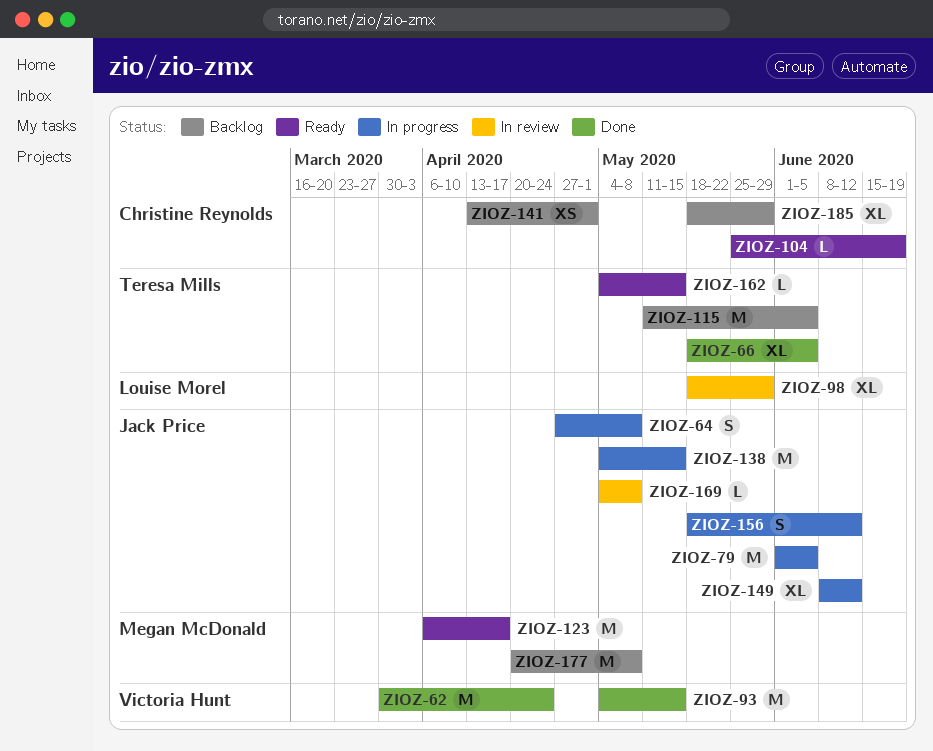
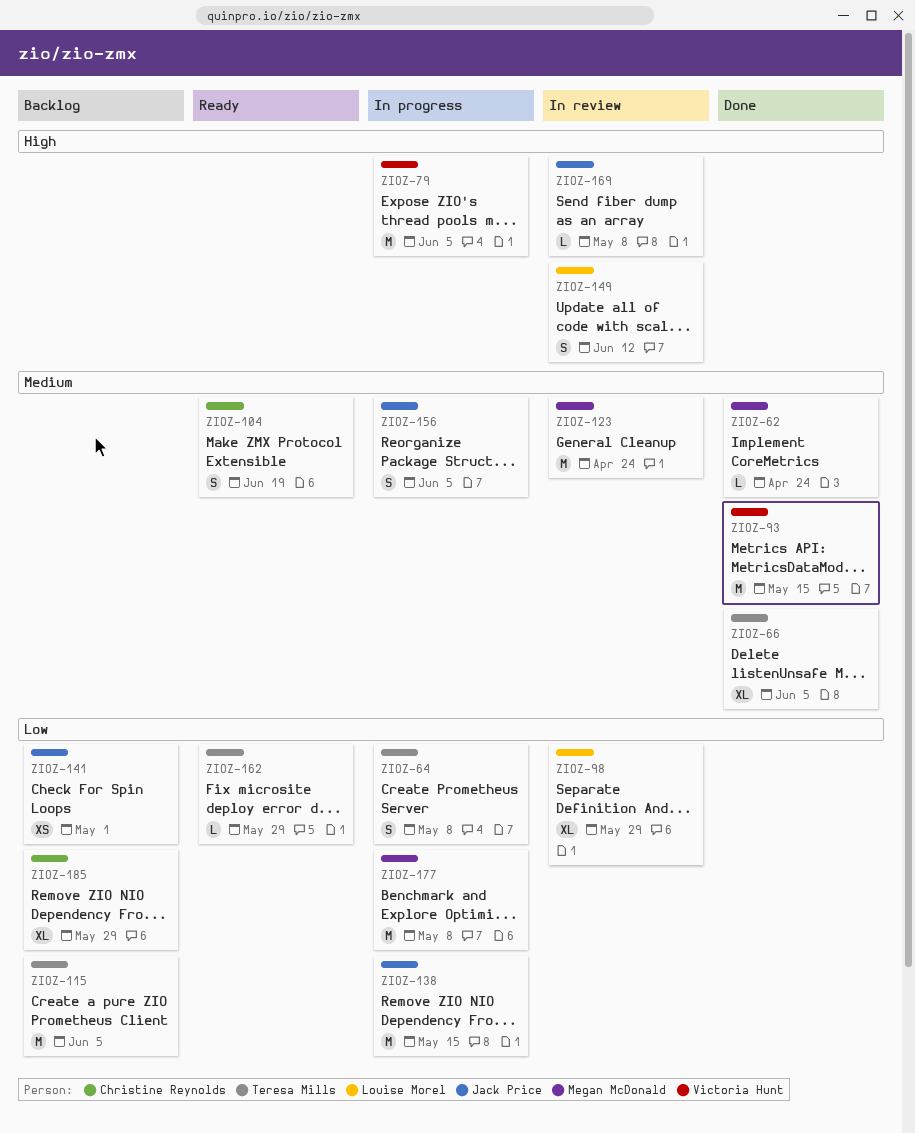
ZIOZ-62, owner: Victoria Hunt -> Megan McDonald
ZIOZ-62, estimate: M -> L
ZIOZ-64, owner: Jack Price -> Teresa Mills
ZIOZ-79, owner: Jack Price -> Victoria Hunt
ZIOZ-104, estimate: L -> S
ZIOZ-123, status: Ready -> In review
ZIOZ-123, due: Apr 17 -> Apr 24
ZIOZ-141, owner: Christine Reynolds -> Jack Price
ZIOZ-149, status: In progress -> In review
ZIOZ-149, owner: Jack Price -> Louise Morel
ZIOZ-149, estimate: XL -> S
ZIOZ-156, due: Jun 12 -> Jun 5
ZIOZ-162, due: May 15 -> May 29
ZIOZ-177, status: Backlog -> In progress

